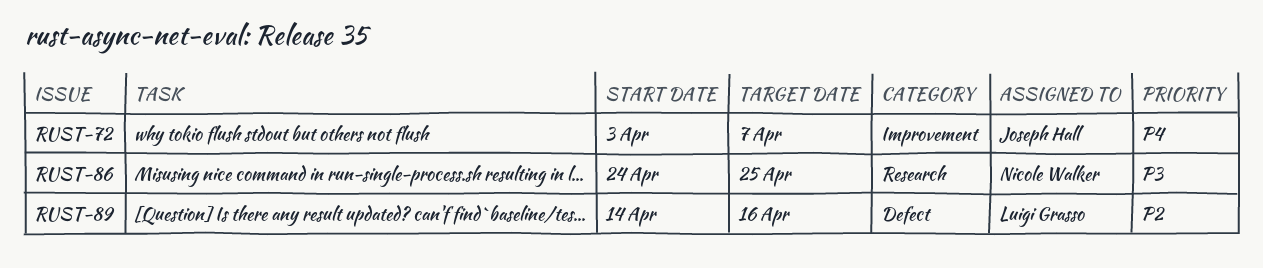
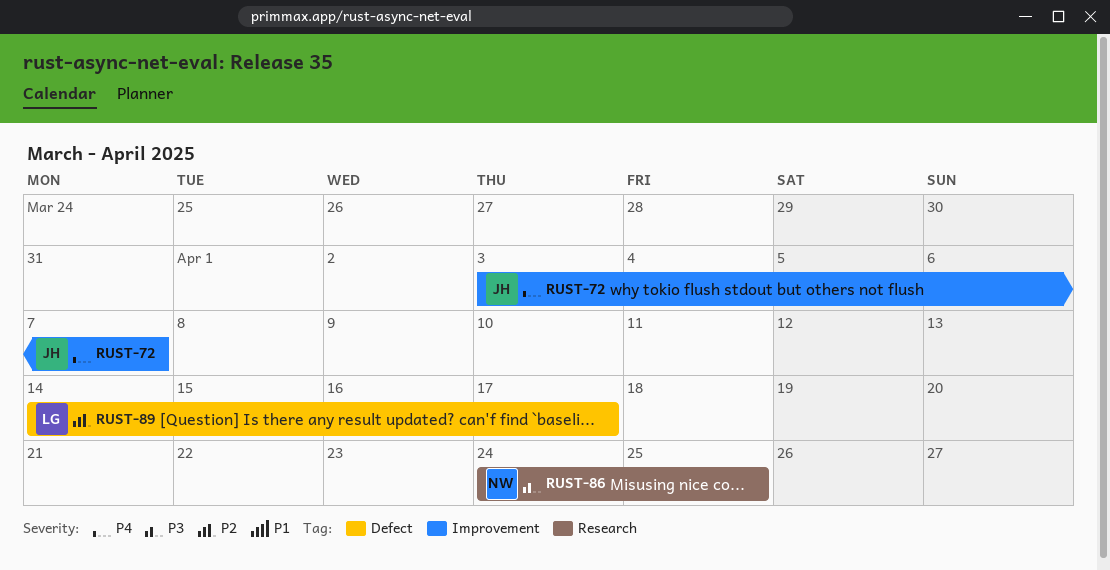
RUST-89, due: Apr 16 -> Apr 17

